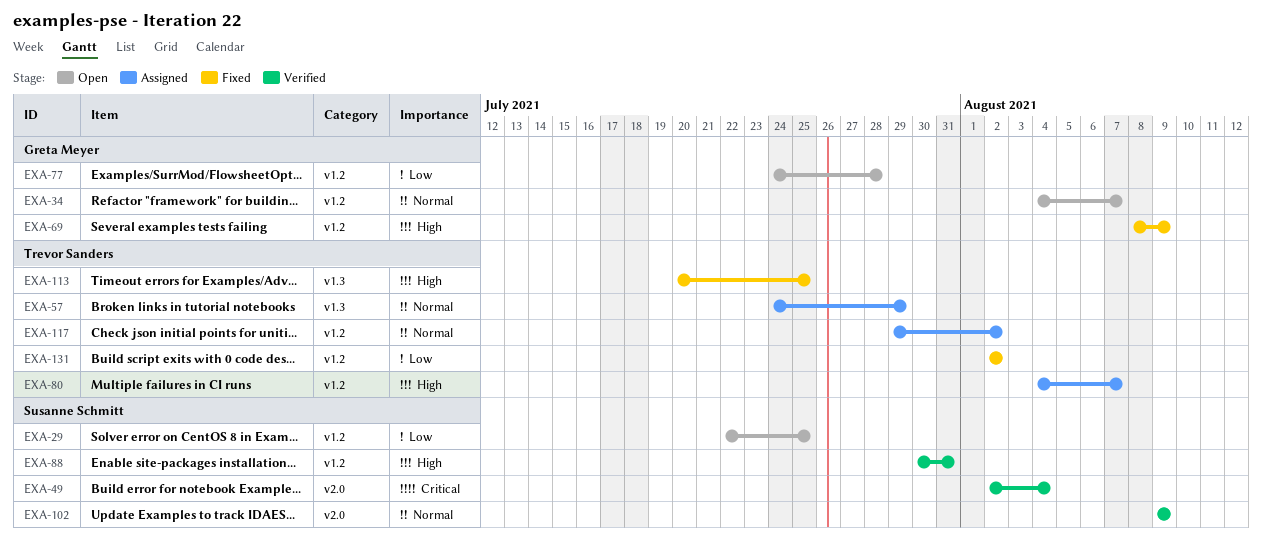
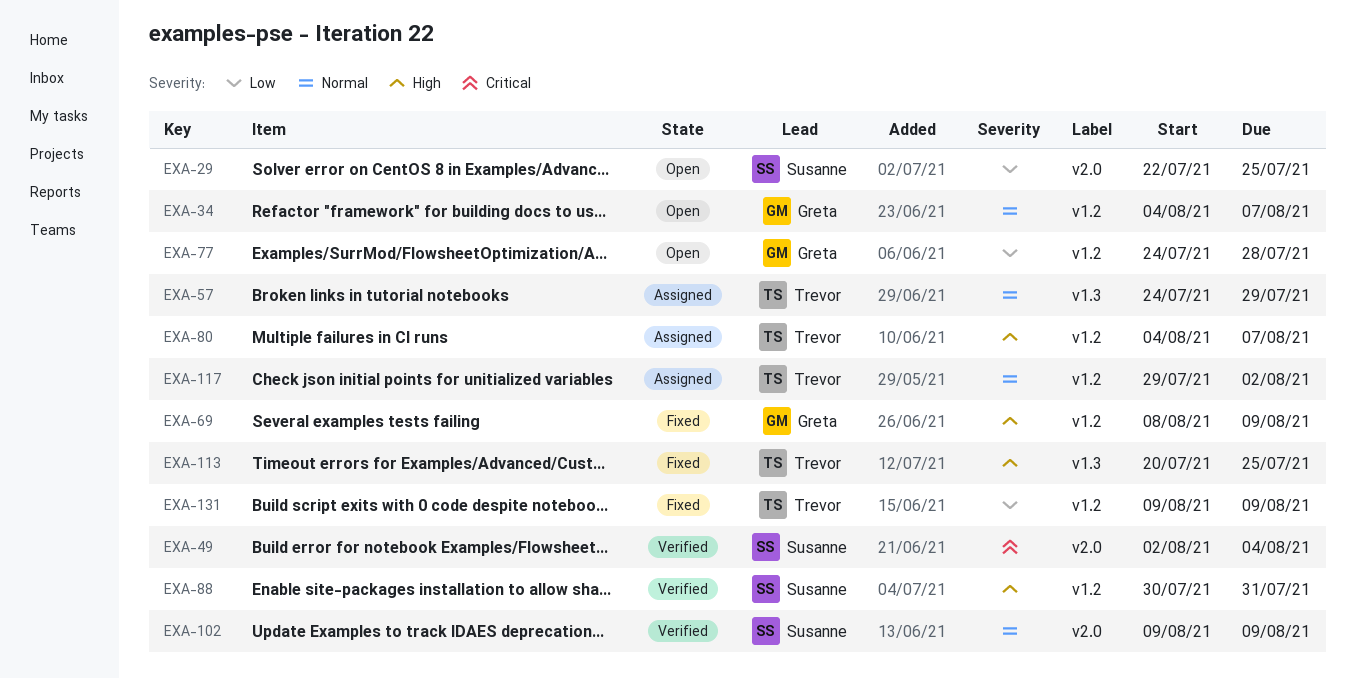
EXA-29, label: v1.2 -> v2.0
EXA-131, start: Aug 2 -> Aug 9
EXA-131, due: Aug 2 -> Aug 9

